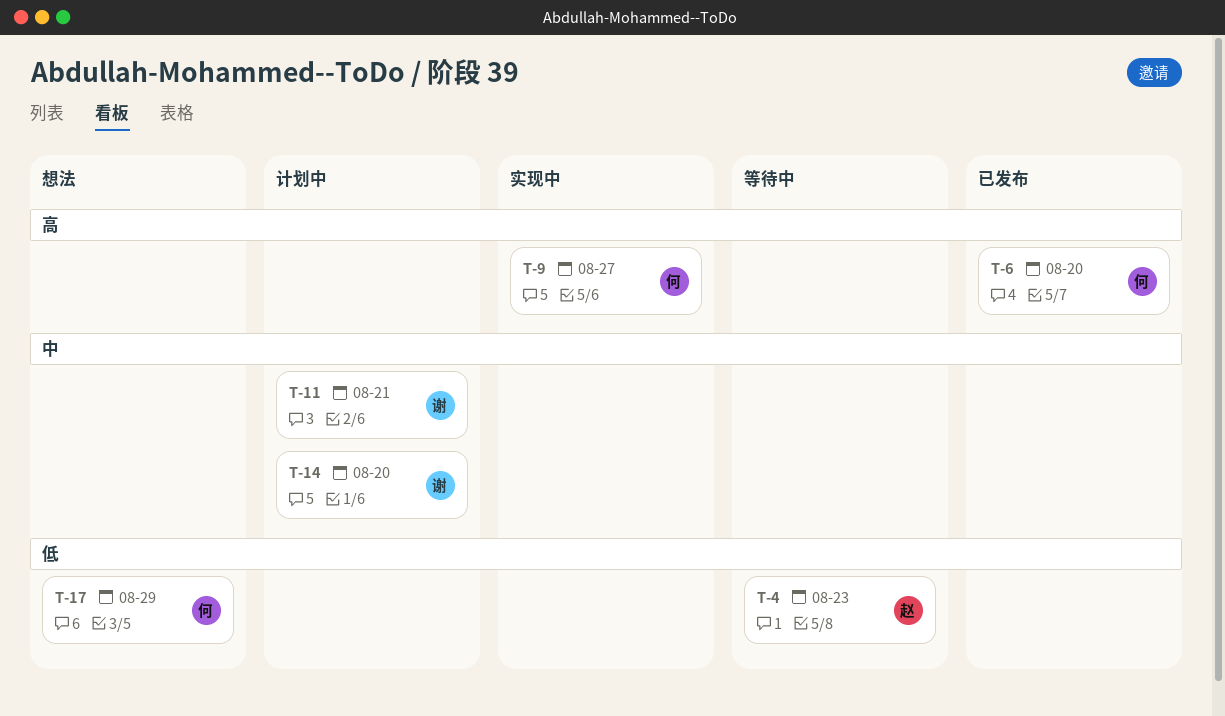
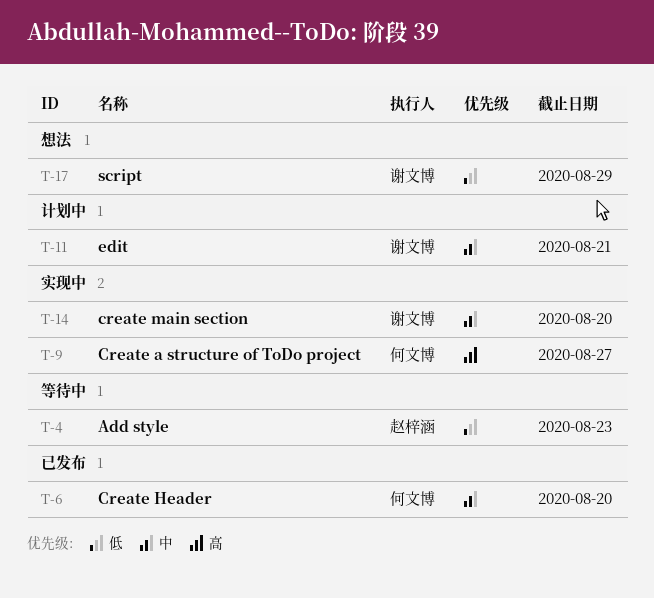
T-6, priority: 高 -> 中
T-14, status: 计划中 -> 实现中
T-17, owner: 何文博 -> 谢文博

